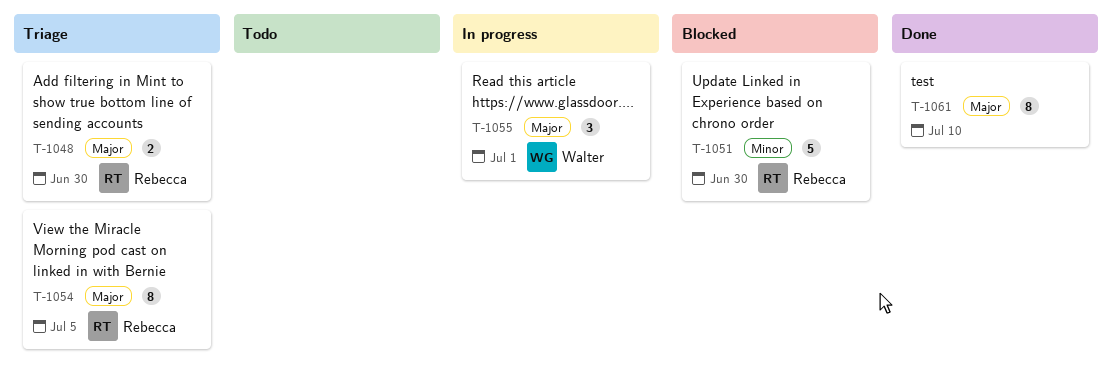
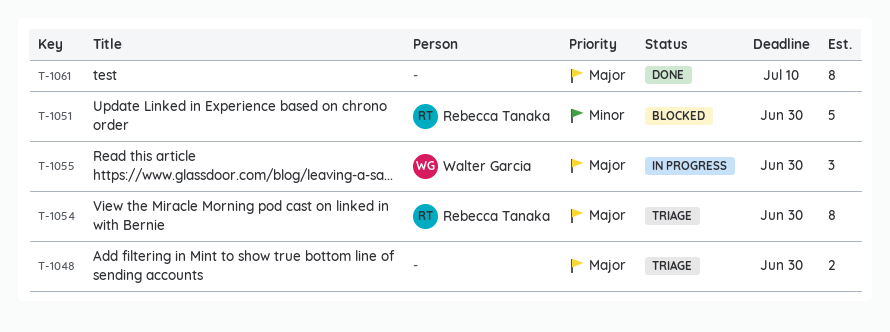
T-1048, owner: Rebecca Tanaka -> none
T-1054, due: Jul 5 -> Jun 30
T-1055, due: Jul 1 -> Jun 30

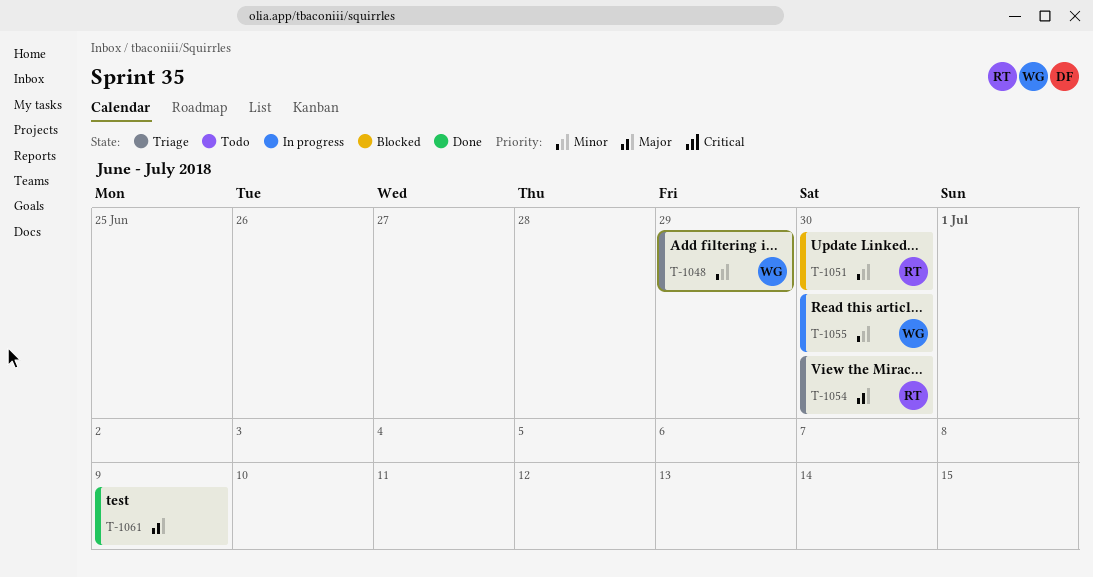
T-1048, owner: none -> Walter Garcia
T-1048, priority: Major -> Minor
T-1048, due: Jun 30 -> Jun 29
T-1055, priority: Major -> Minor
T-1061, due: Jul 10 -> Jul 9

